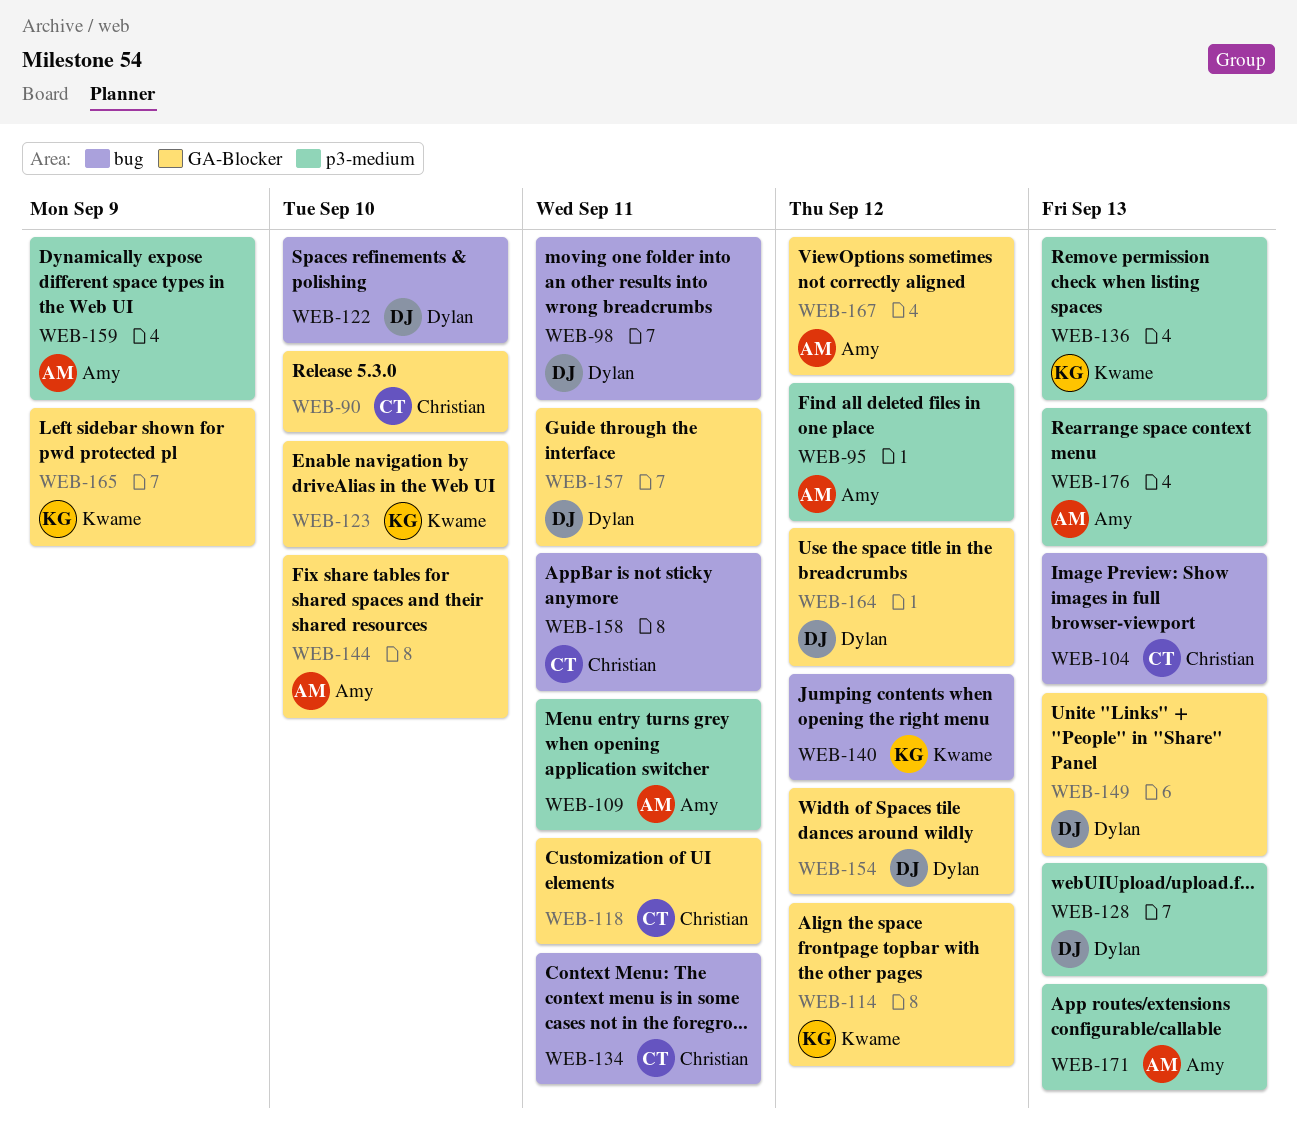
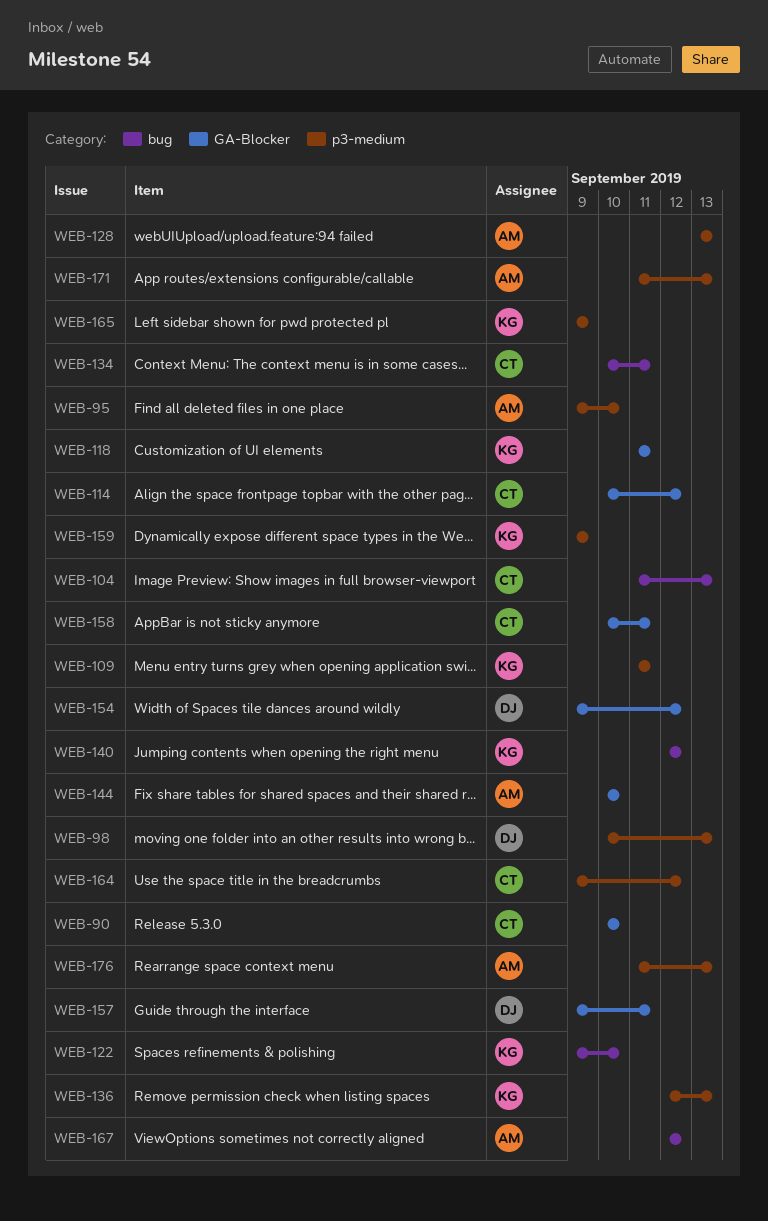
WEB-95, due: Sep 12 -> Sep 10
WEB-98, label: bug -> p3-medium
WEB-98, due: Sep 11 -> Sep 13
WEB-109, owner: Amy -> Kwame
WEB-114, owner: Kwame -> Christian
WEB-118, owner: Christian -> Kwame
WEB-122, owner: Dylan -> Kwame
WEB-123: present -> none
WEB-128, owner: Dylan -> Amy
WEB-149: present -> none
WEB-158, label: bug -> GA-Blocker
WEB-159, owner: Amy -> Kwame
WEB-164, owner: Dylan -> Christian
WEB-164, label: GA-Blocker -> p3-medium
WEB-165, label: GA-Blocker -> p3-medium
WEB-167, label: GA-Blocker -> bug

